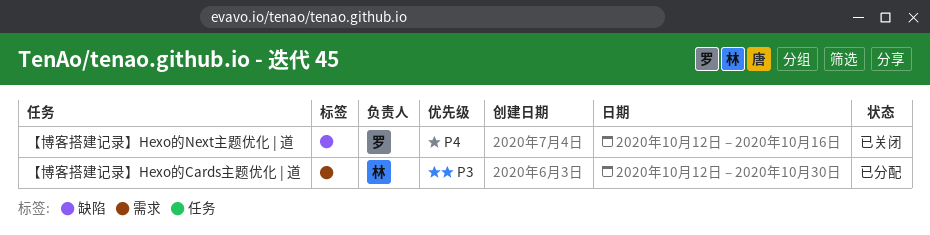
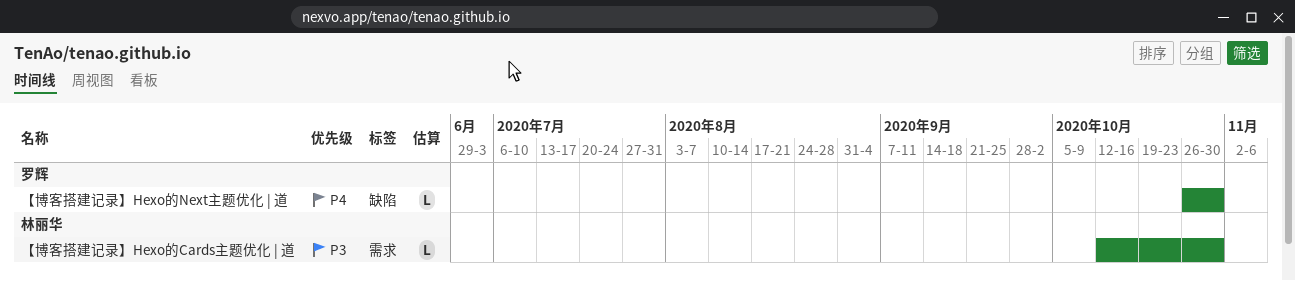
【博客搭建记录】Hexo的Next主题优化 | 道, start: Oct 12 -> Oct 26
【博客搭建记录】Hexo的Next主题优化 | 道, due: Oct 16 -> Oct 30

